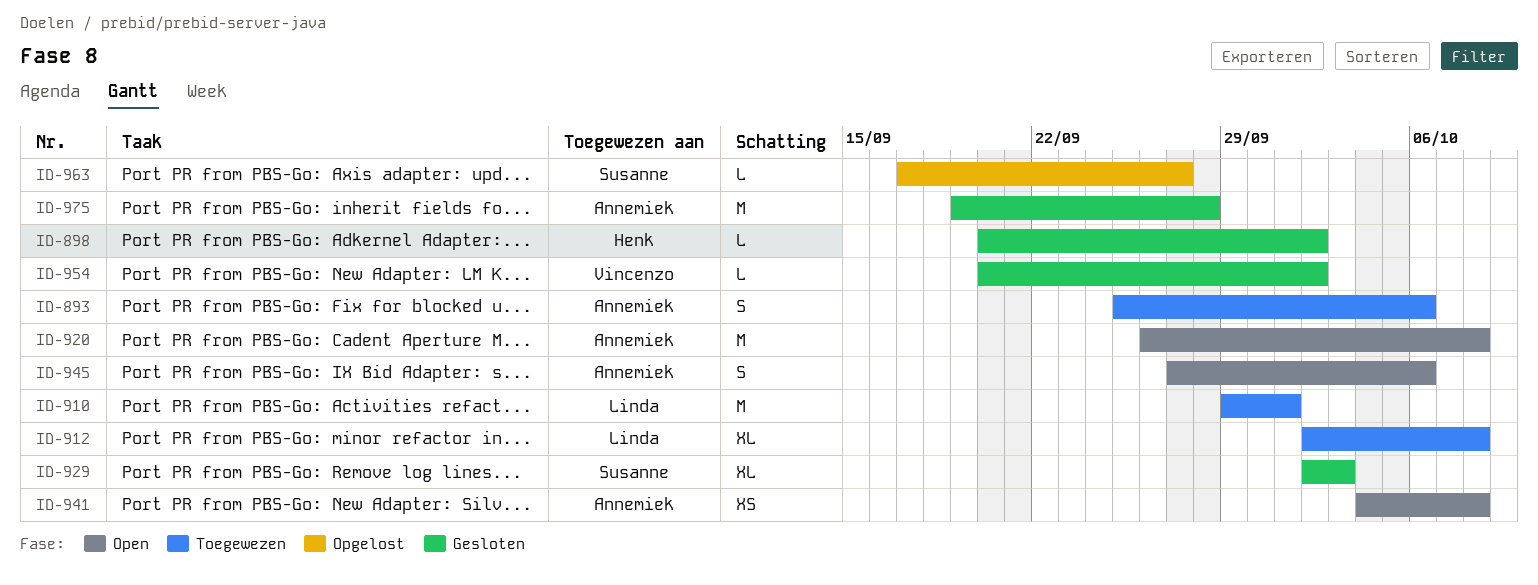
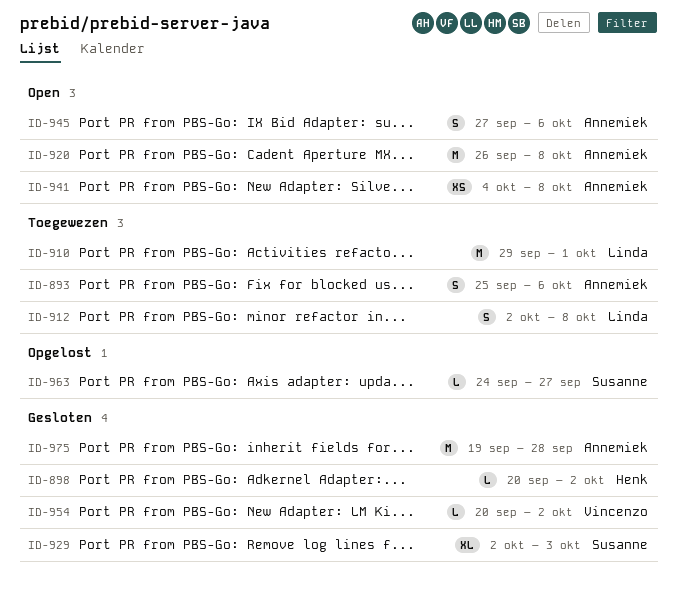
ID-912, estimate: XL -> S
ID-963, start: Sep 17 -> Sep 24

